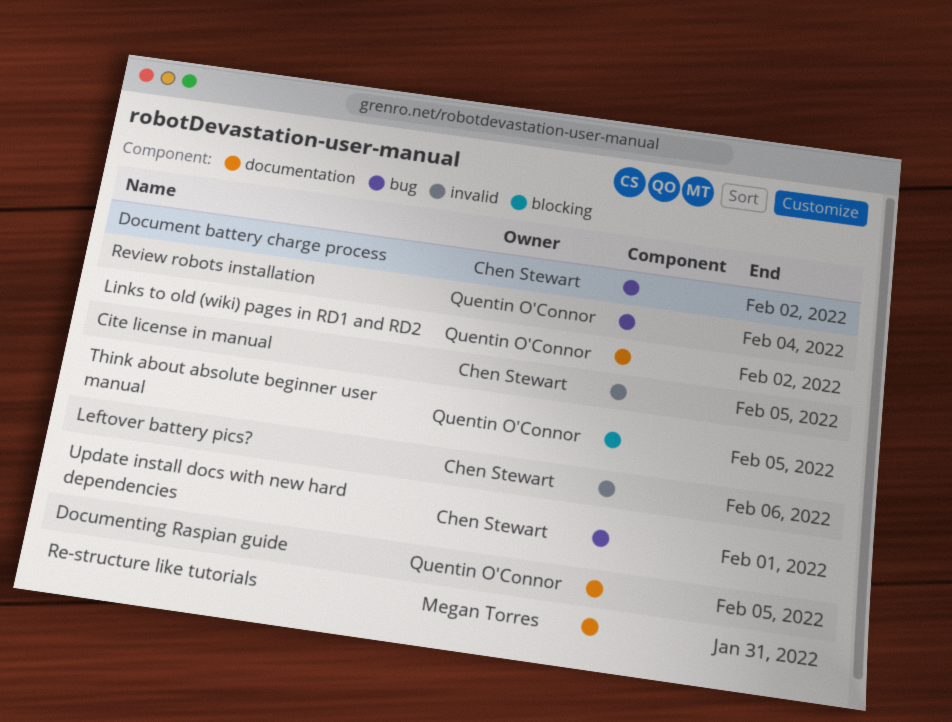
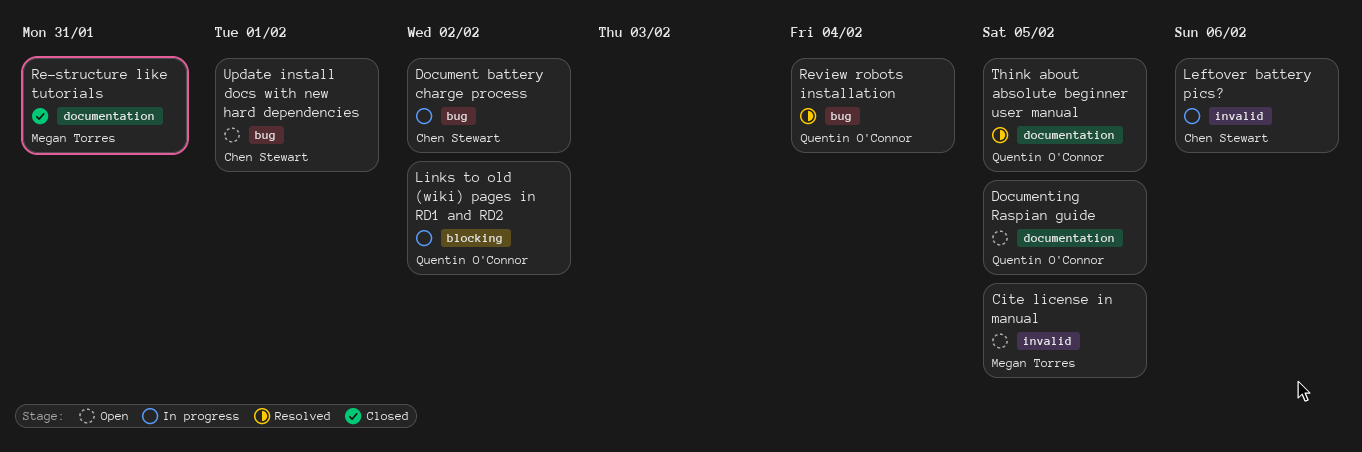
Cite license in manual, owner: Chen Stewart -> Megan Torres
Links to old (wiki) pages in RD1 and RD2, label: documentation -> blocking
Think about absolute beginner user manual, label: blocking -> documentation

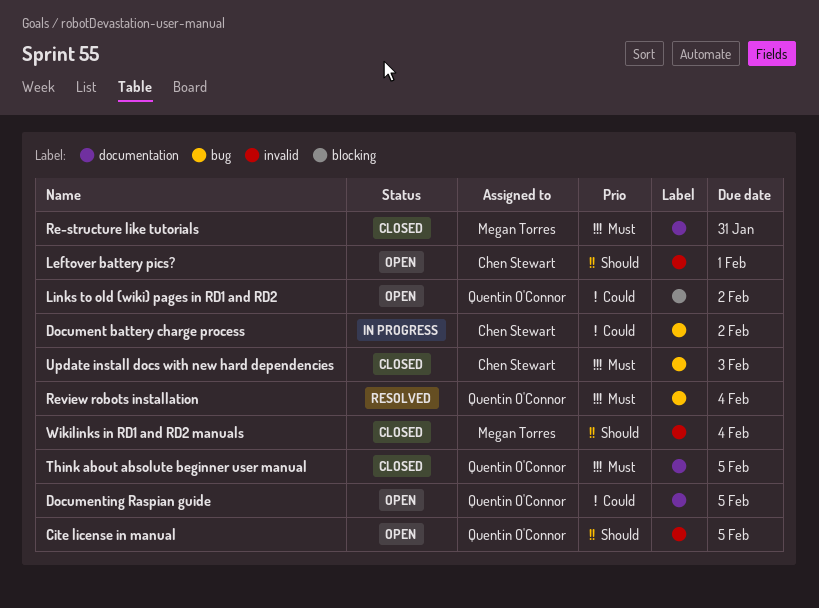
Cite license in manual, owner: Megan Torres -> Quentin O'Connor
Leftover battery pics?, status: In progress -> Open
Leftover battery pics?, due: Feb 6 -> Feb 1
Links to old (wiki) pages in RD1 and RD2, status: In progress -> Open
Think about absolute beginner user manual, status: Resolved -> Closed
Update install docs with new hard dependencies, status: Open -> Closed
Update install docs with new hard dependencies, due: Feb 1 -> Feb 3
Wikilinks in RD1 and RD2 manuals: none -> present

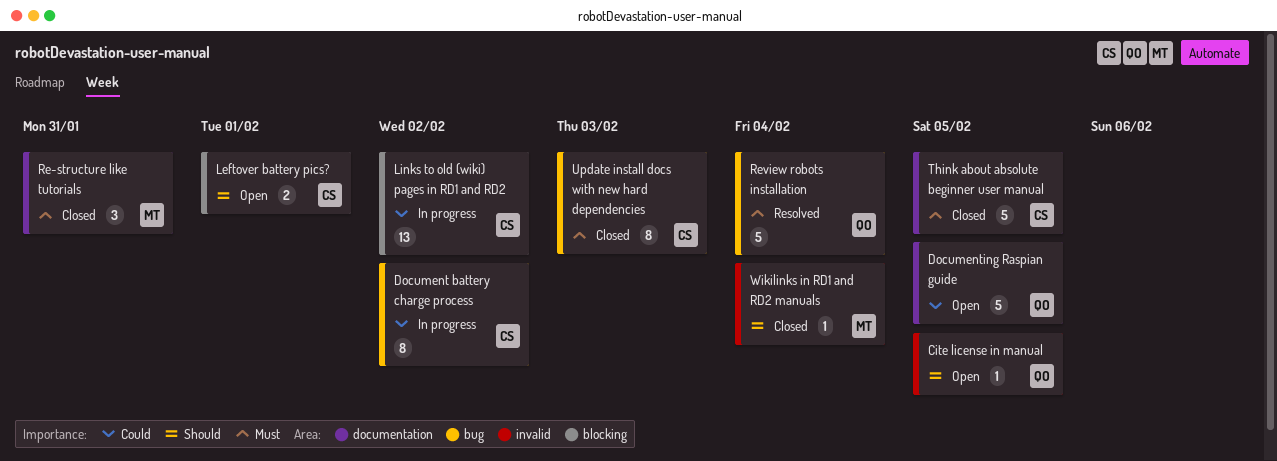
Leftover battery pics?, label: invalid -> blocking
Links to old (wiki) pages in RD1 and RD2, status: Open -> In progress
Links to old (wiki) pages in RD1 and RD2, owner: Quentin O'Connor -> Chen Stewart
Think about absolute beginner user manual, owner: Quentin O'Connor -> Chen Stewart

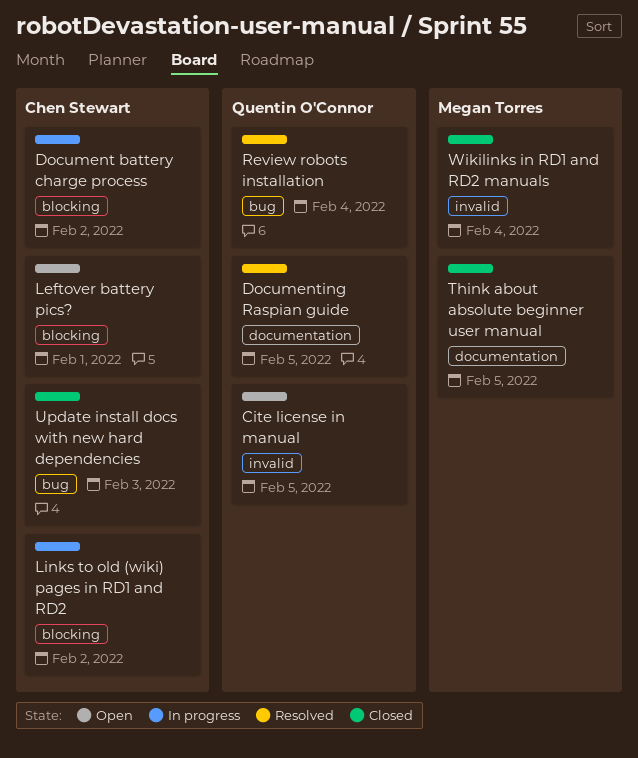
Document battery charge process, label: bug -> blocking
Documenting Raspian guide, status: Open -> Resolved
Re-structure like tutorials: present -> none
Think about absolute beginner user manual, owner: Chen Stewart -> Megan Torres

